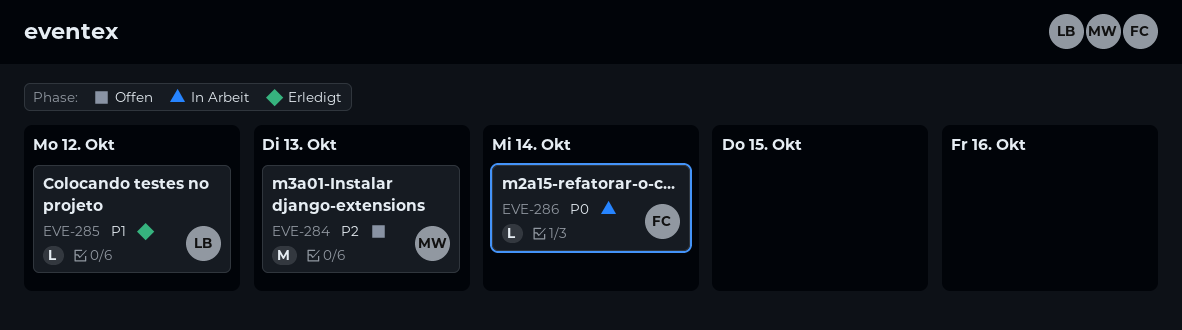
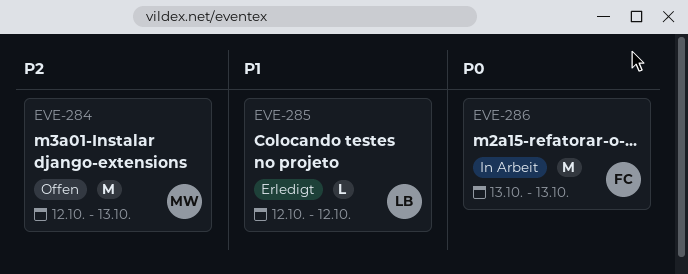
EVE-286, estimate: L -> M
EVE-286, due: Oct 14 -> Oct 13

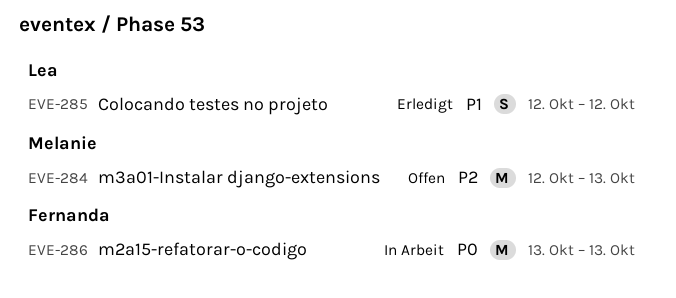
EVE-285, estimate: L -> S

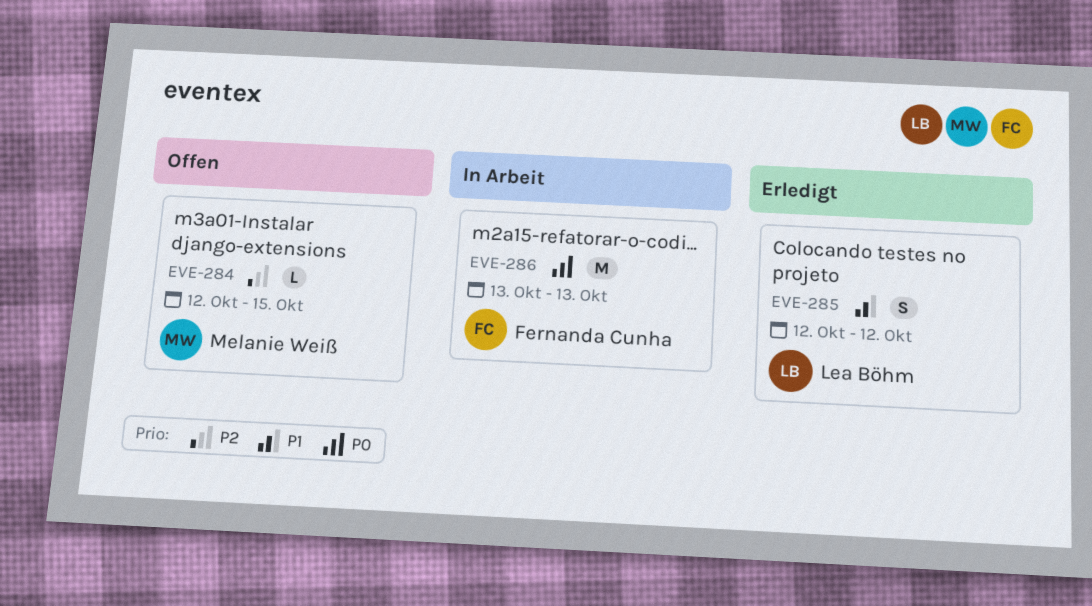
EVE-284, estimate: M -> L
EVE-284, due: Oct 13 -> Oct 15

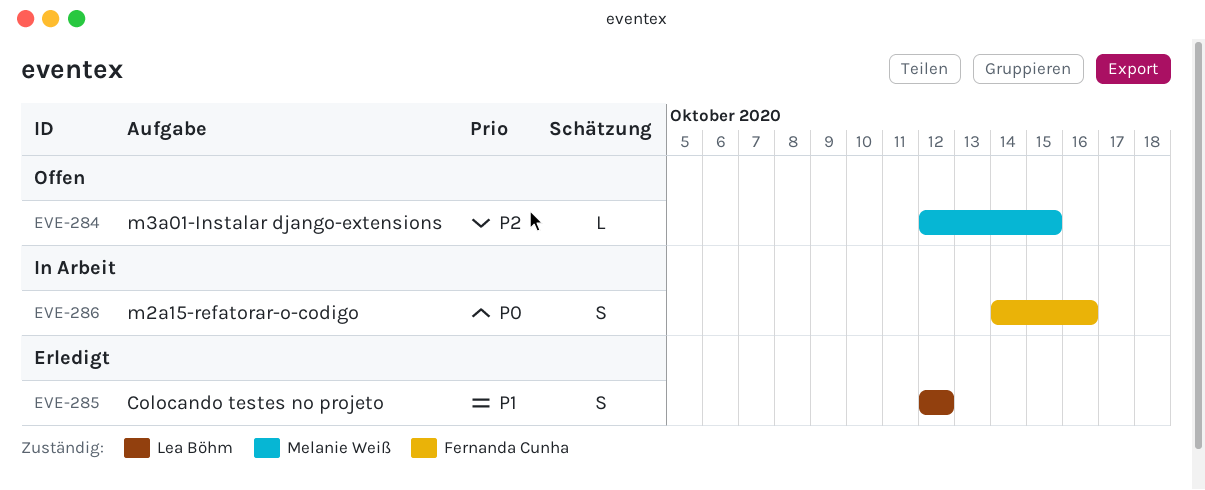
EVE-286, estimate: M -> S
EVE-286, start: Oct 13 -> Oct 14
EVE-286, due: Oct 13 -> Oct 16

